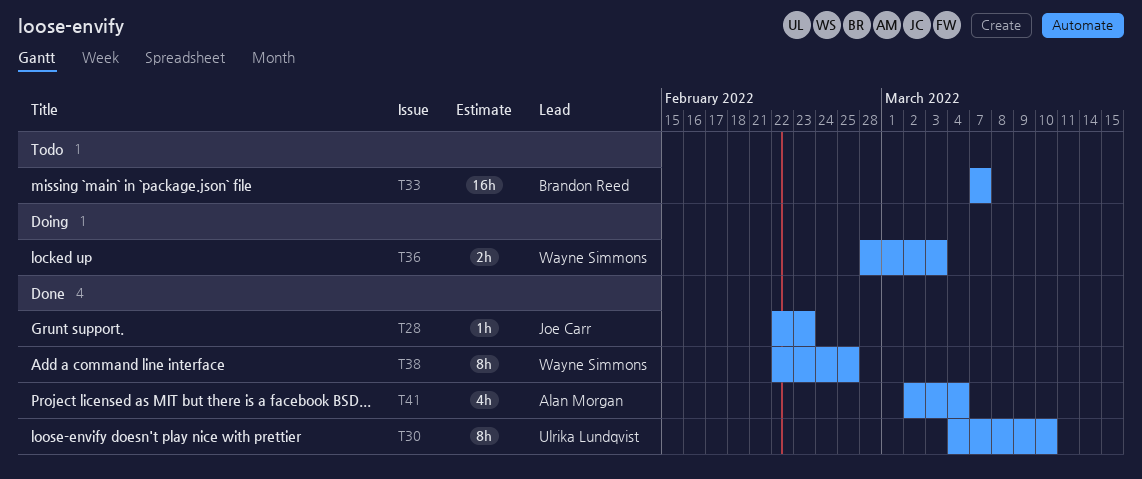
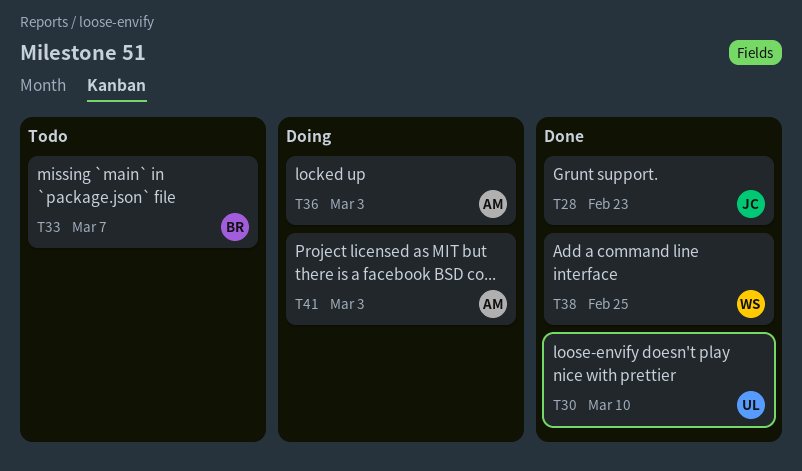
T36, owner: Wayne Simmons -> Alan Morgan
T41, status: Done -> Doing
T41, due: Mar 4 -> Mar 3

